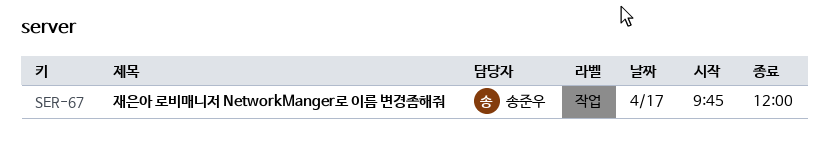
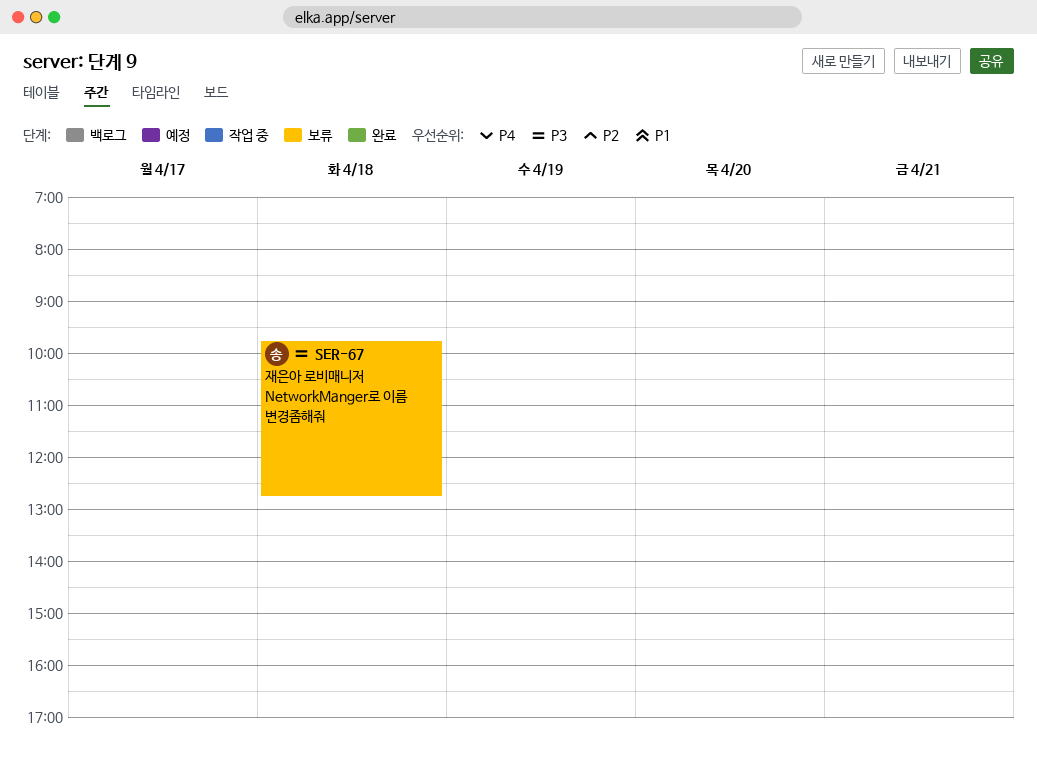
SER-67, day: Apr 17 -> Apr 18
SER-67, ends: 12:00 -> 12:45

